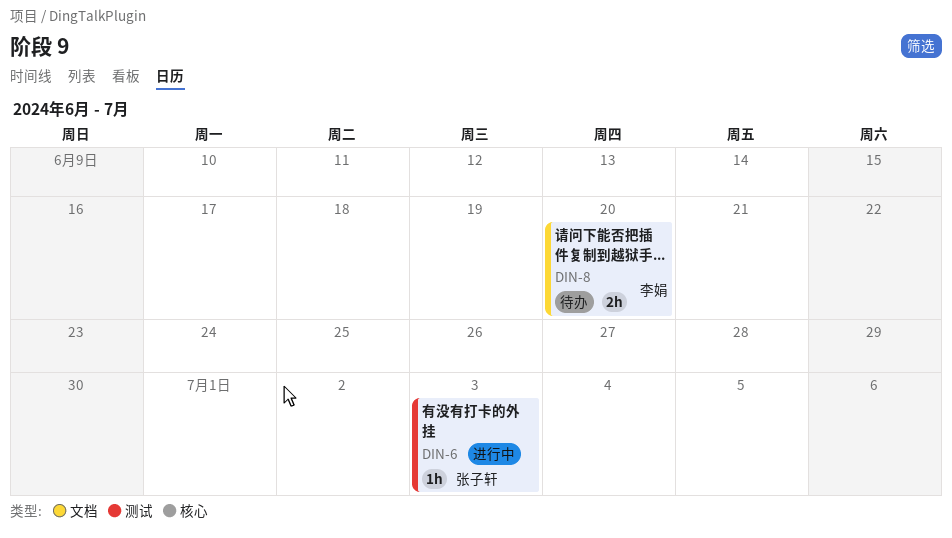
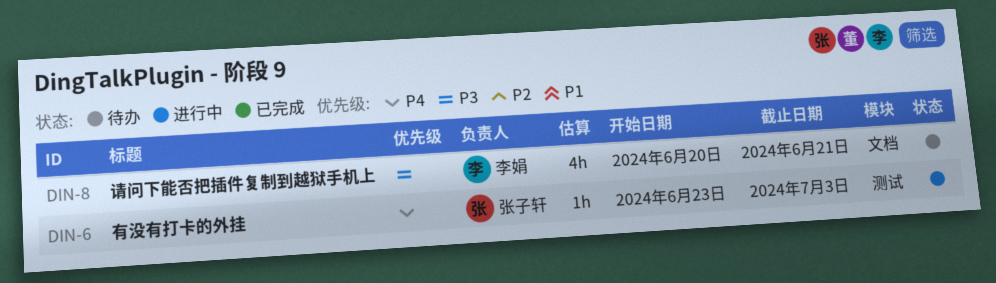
DIN-8, estimate: 2h -> 4h
DIN-8, due: Jun 20 -> Jun 21

